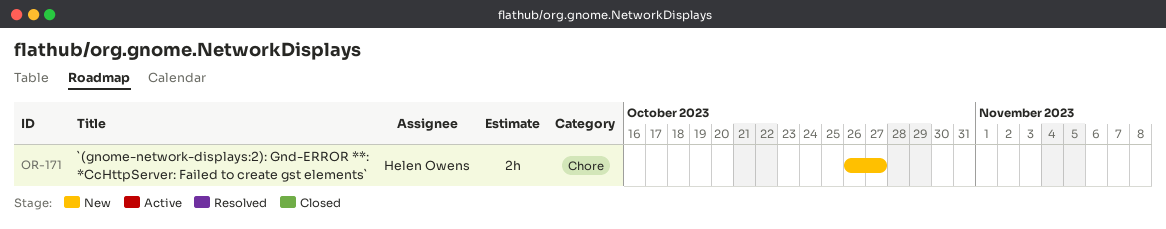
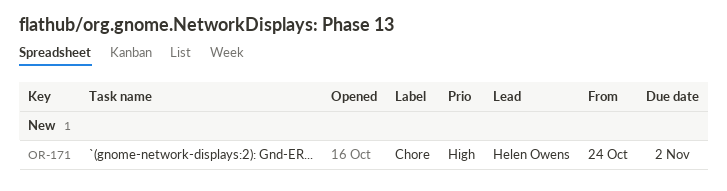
OR-171, start: Oct 26 -> Oct 24
OR-171, due: Oct 27 -> Nov 2

